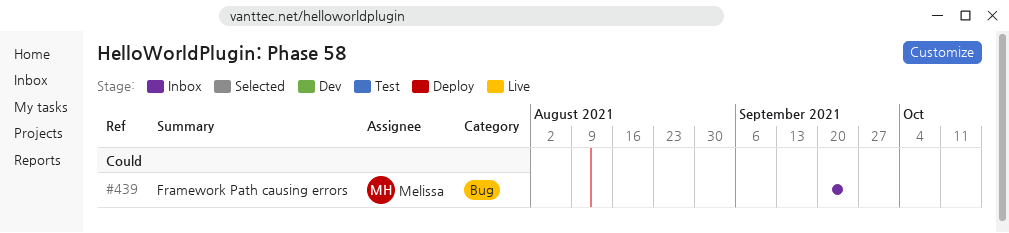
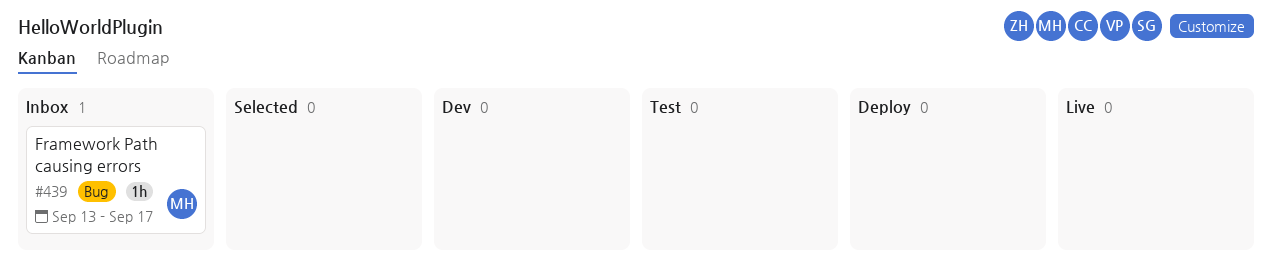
#439, start: Sep 20 -> Sep 13
#439, due: Sep 24 -> Sep 17

